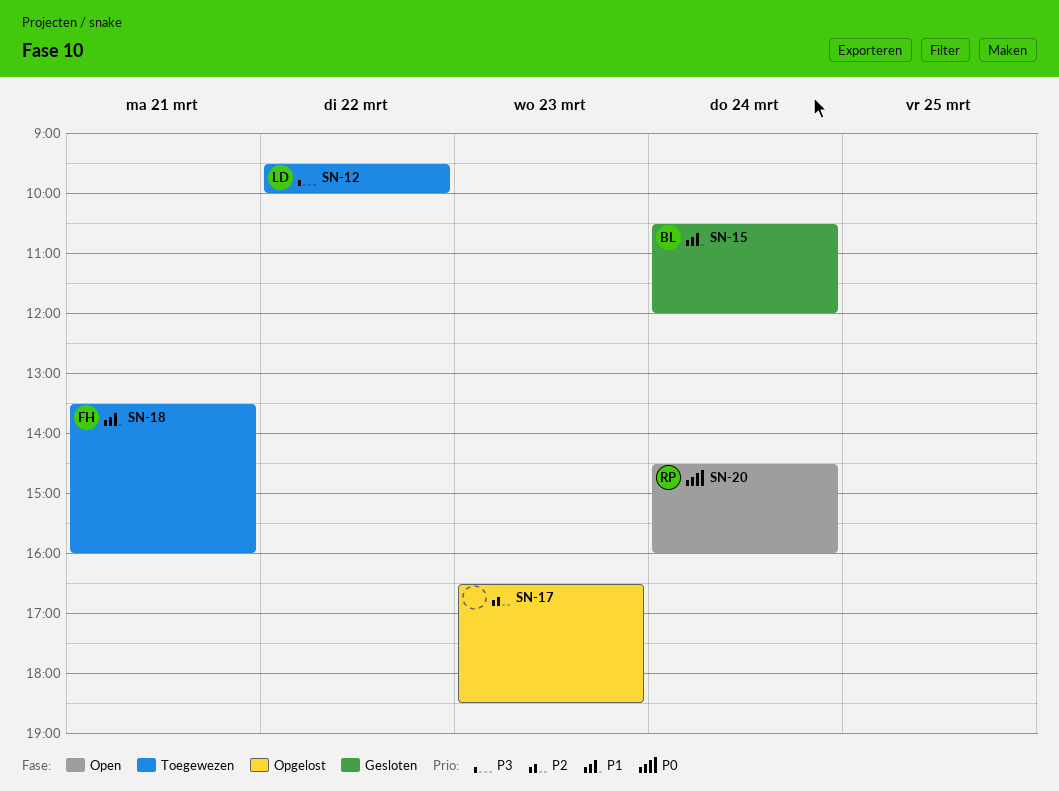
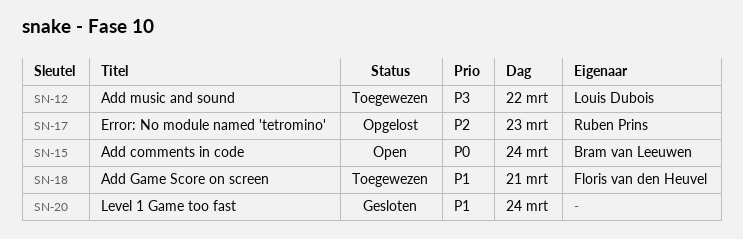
SN-15, status: Gesloten -> Open
SN-15, priority: P1 -> P0
SN-17, owner: none -> Ruben Prins
SN-20, status: Open -> Gesloten
SN-20, owner: Ruben Prins -> none
SN-20, priority: P0 -> P1

